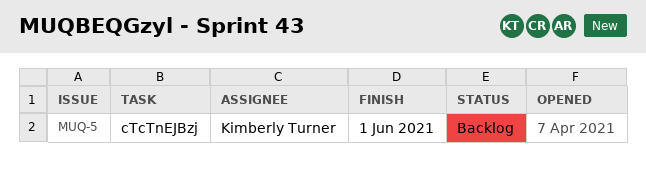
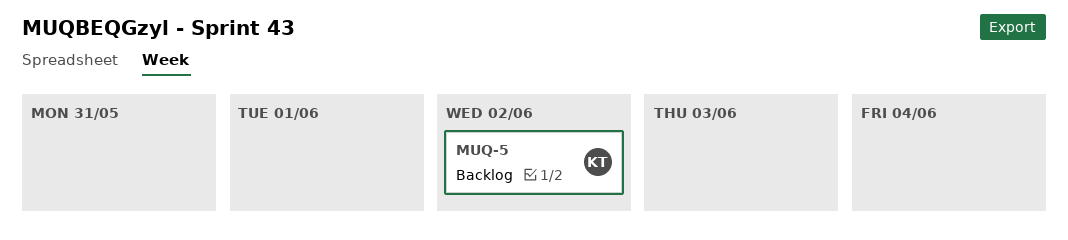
MUQ-5, due: Jun 1 -> Jun 2

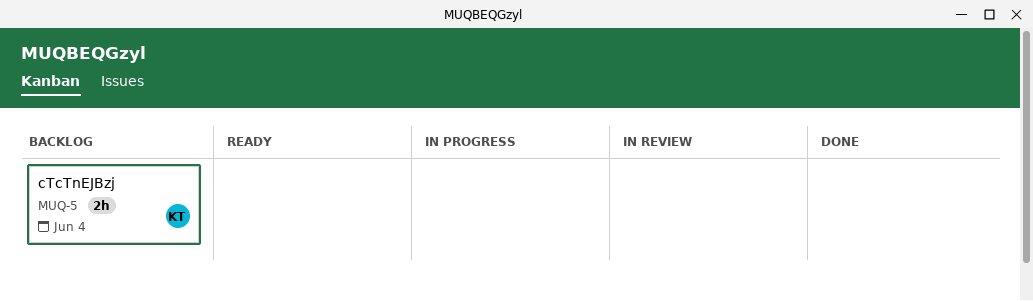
MUQ-5, due: Jun 2 -> Jun 4

